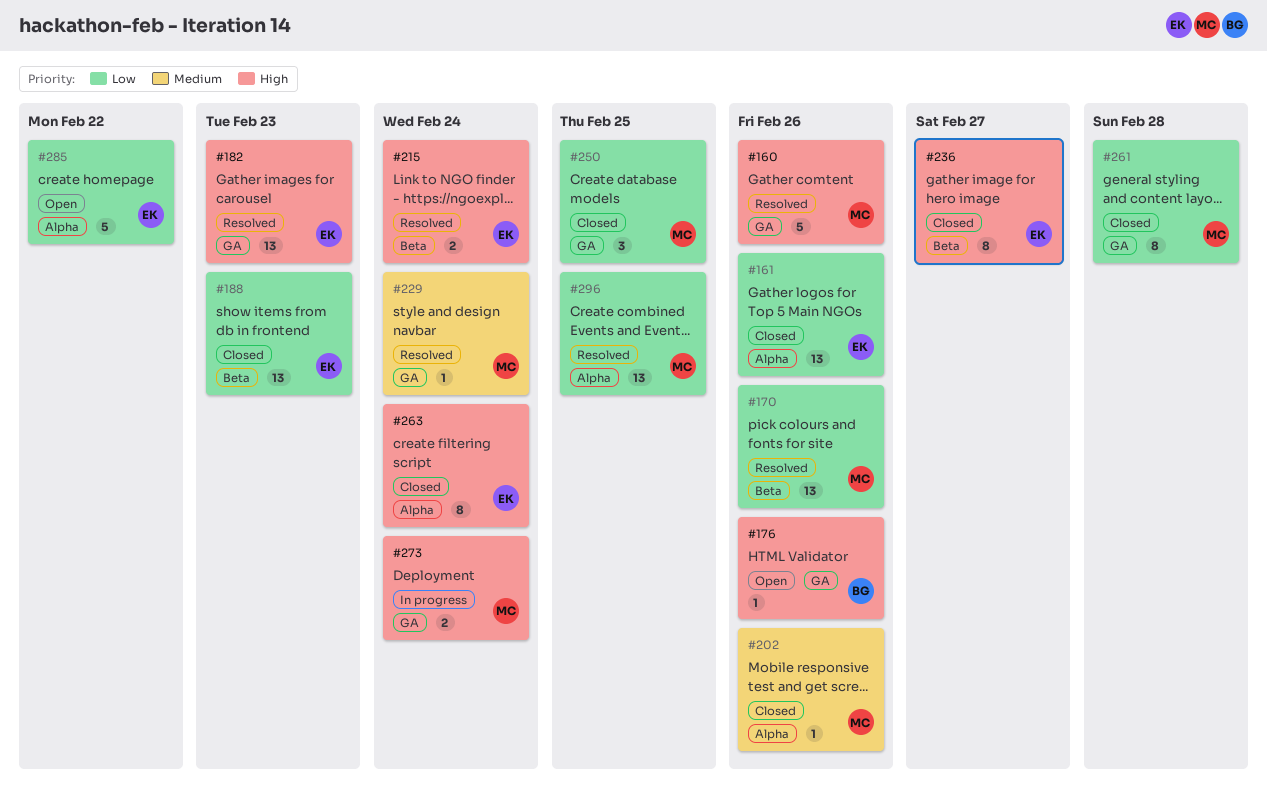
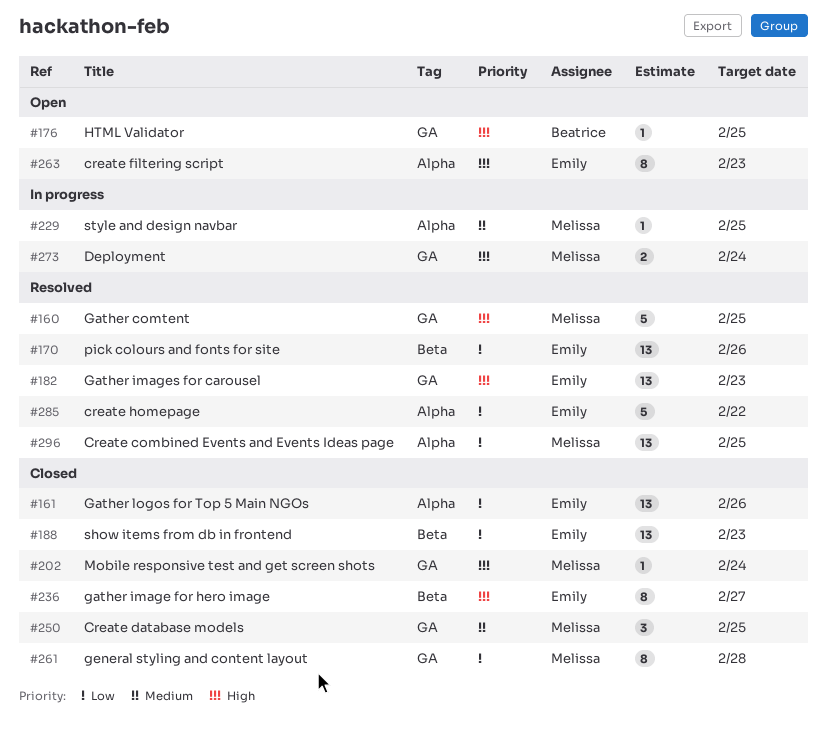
#160, due: Feb 26 -> Feb 25
#170, owner: Melissa -> Emily
#176, due: Feb 26 -> Feb 25
#202, priority: Medium -> High
#202, label: Alpha -> GA
#202, due: Feb 26 -> Feb 24
#215: present -> none
#229, status: Resolved -> In progress
#229, label: GA -> Alpha
#229, due: Feb 24 -> Feb 25
#250, priority: Low -> Medium
#263, status: Closed -> Open
#263, due: Feb 24 -> Feb 23
#285, status: Open -> Resolved

